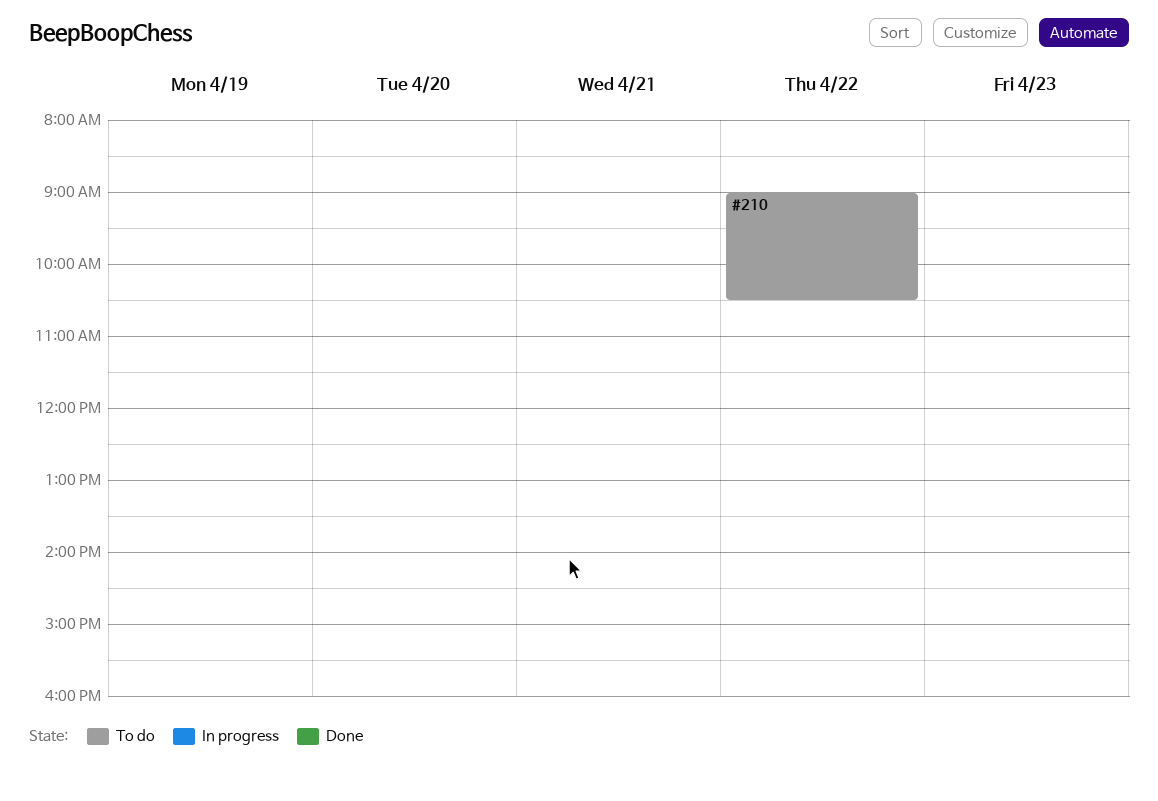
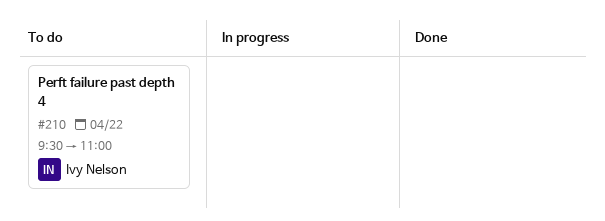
#210, begins: 09:00 -> 09:30
#210, ends: 10:30 -> 11:00

